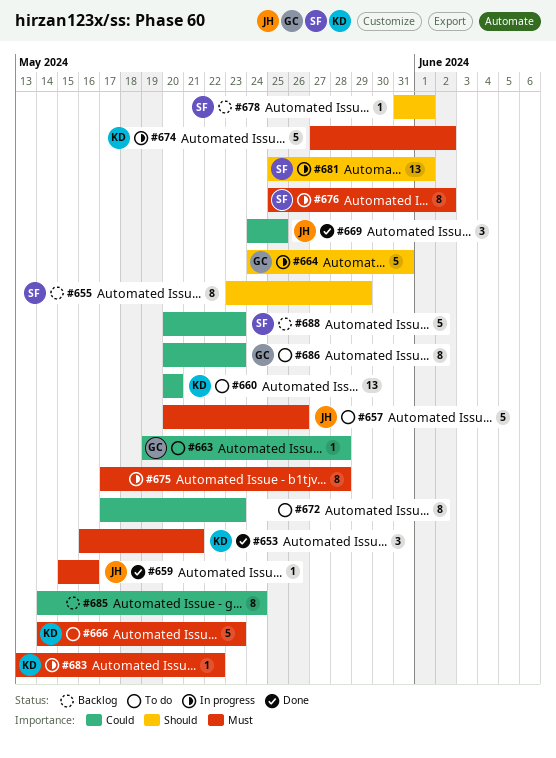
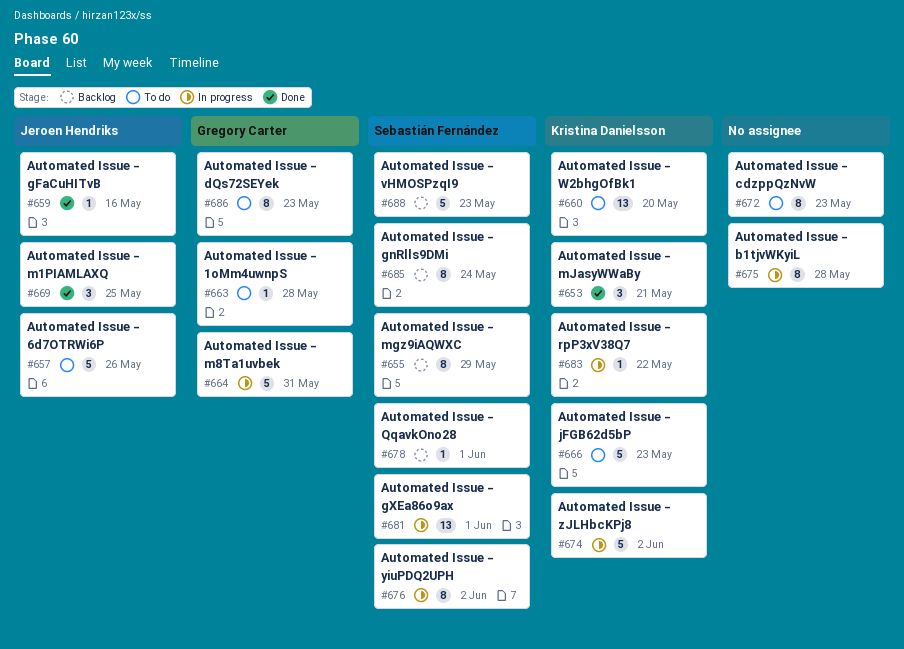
#685, owner: none -> Sebastián Fernández

